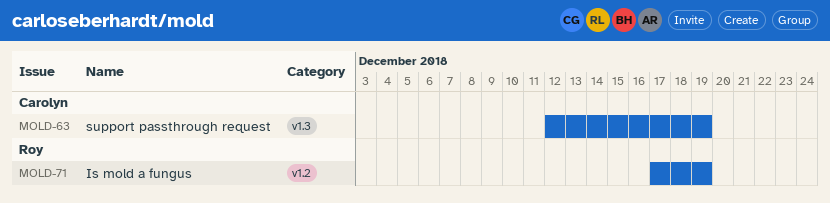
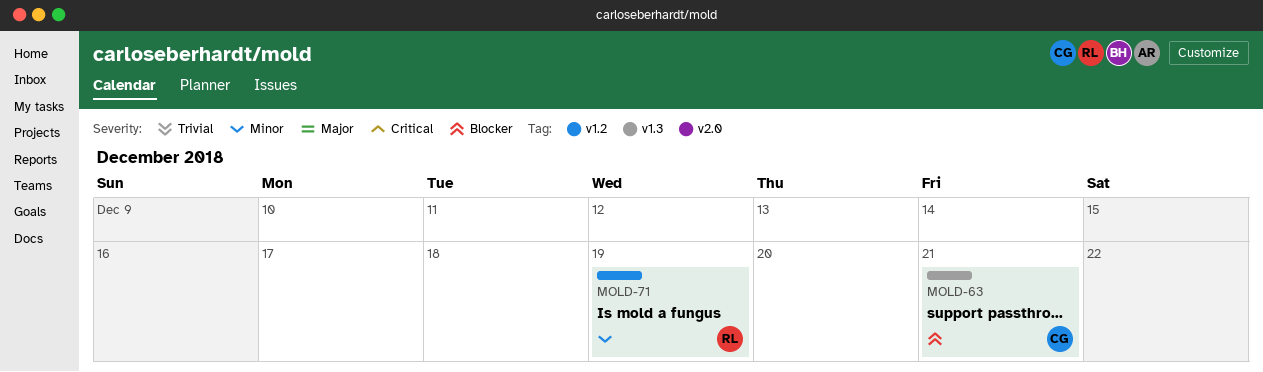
MOLD-63, due: Dec 19 -> Dec 21

